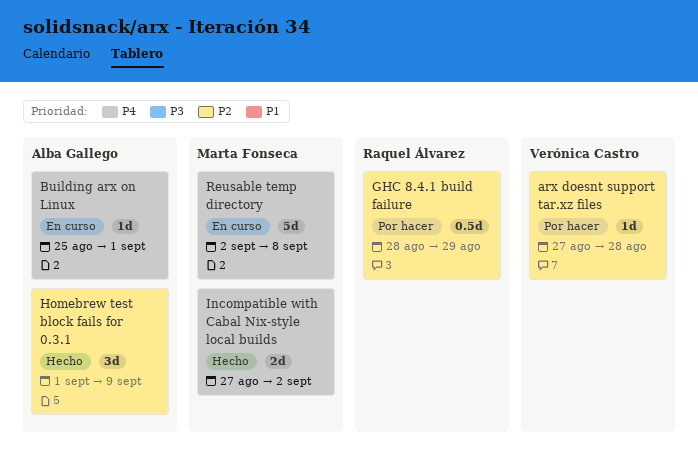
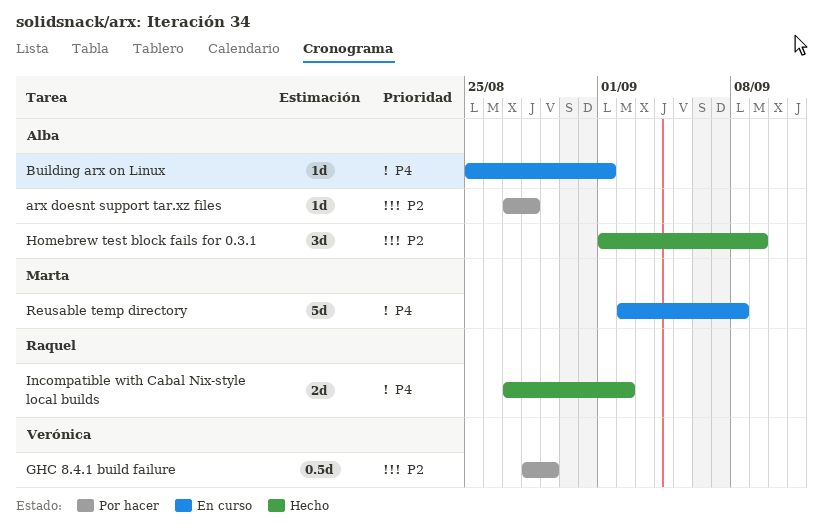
arx doesnt support tar.xz files, owner: Verónica Castro -> Alba Gallego
GHC 8.4.1 build failure, owner: Raquel Álvarez -> Verónica Castro
Incompatible with Cabal Nix-style local builds, owner: Marta Fonseca -> Raquel Álvarez

